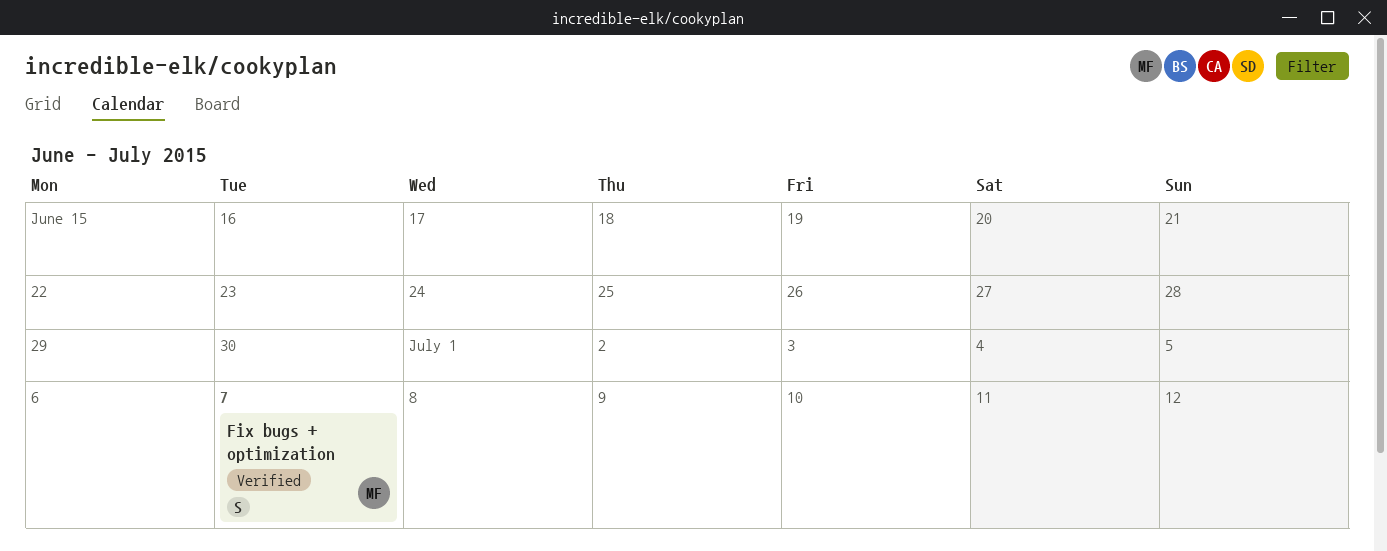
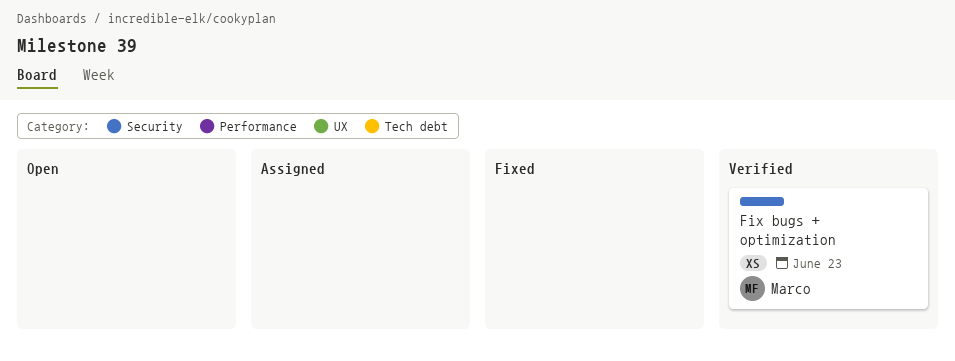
Fix bugs + optimization, estimate: S -> XS
Fix bugs + optimization, due: Jul 7 -> Jun 23

